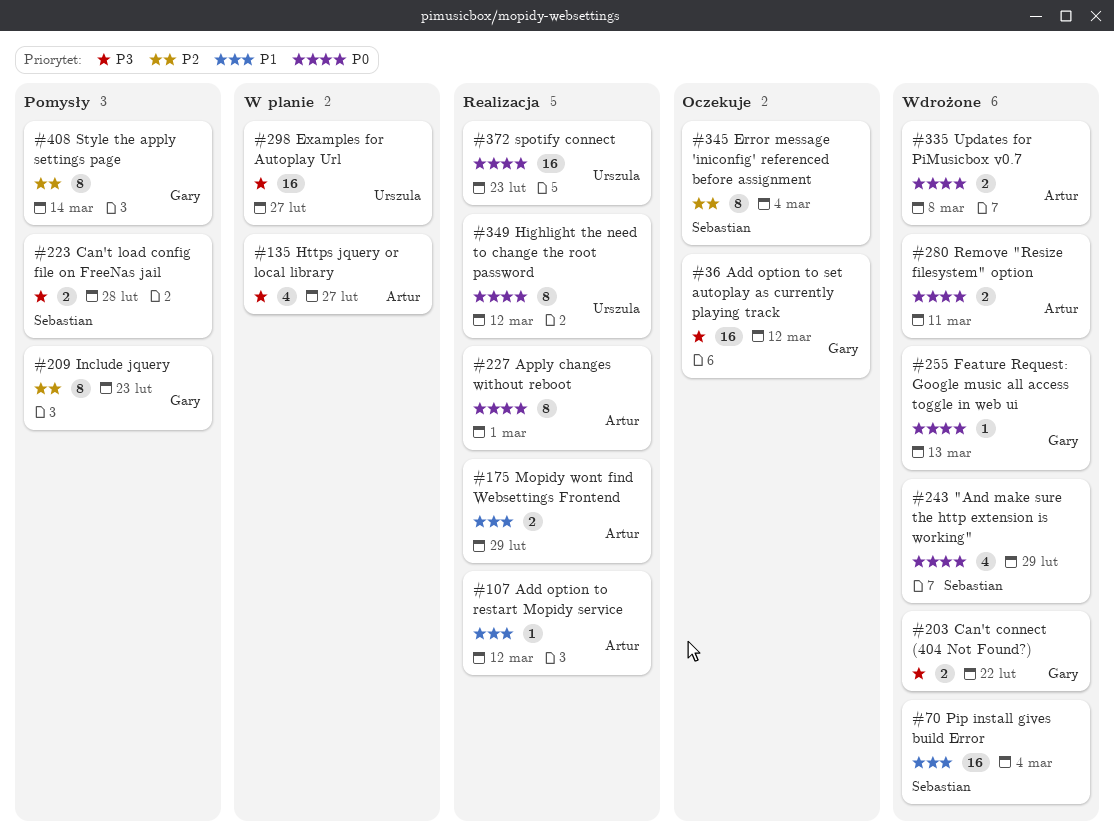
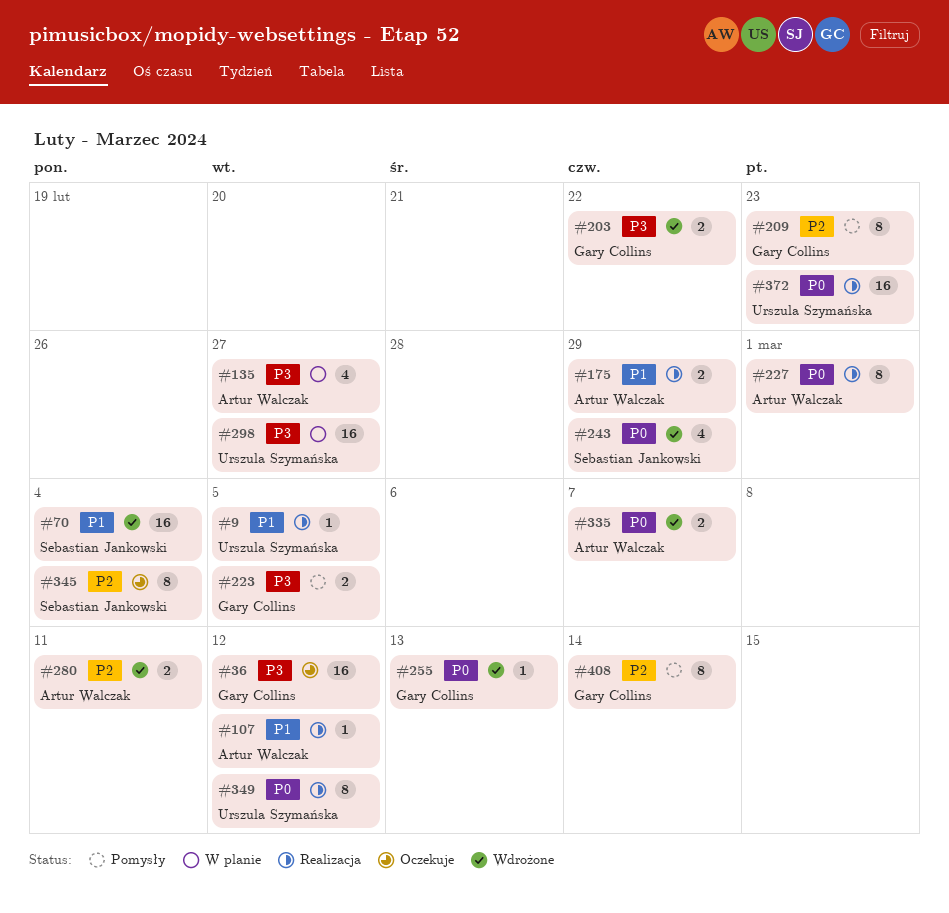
#9: none -> present
#223, owner: Sebastian Jankowski -> Gary Collins
#223, due: Feb 28 -> Mar 5
#280, priority: P0 -> P2
#335, due: Mar 8 -> Mar 7

